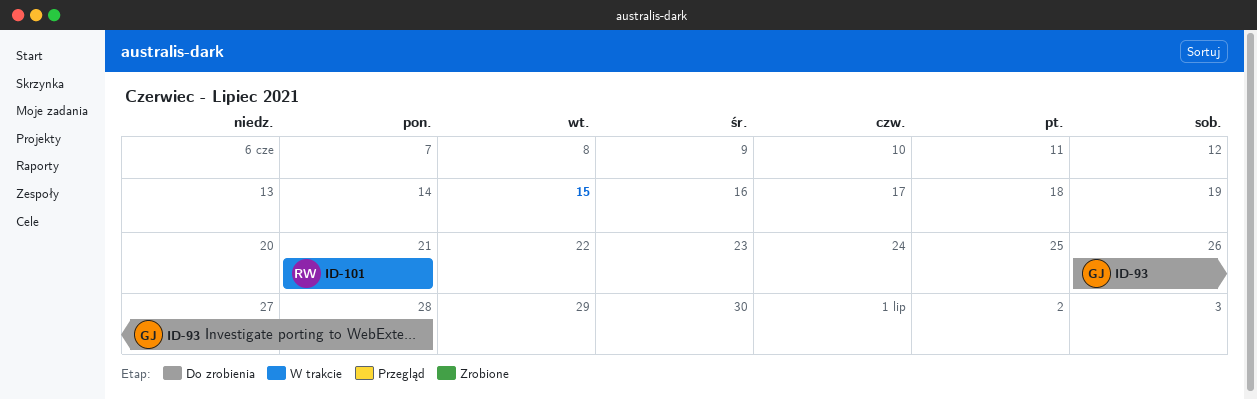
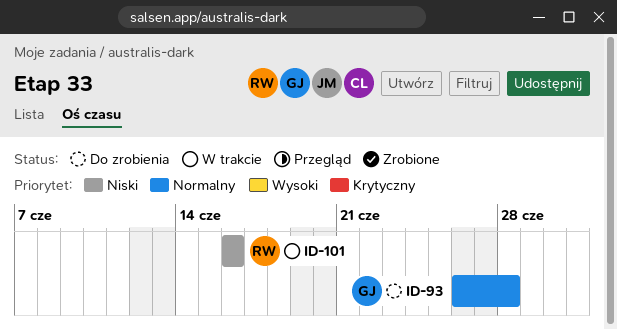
ID-101, start: Jun 21 -> Jun 16
ID-101, due: Jun 21 -> Jun 16

